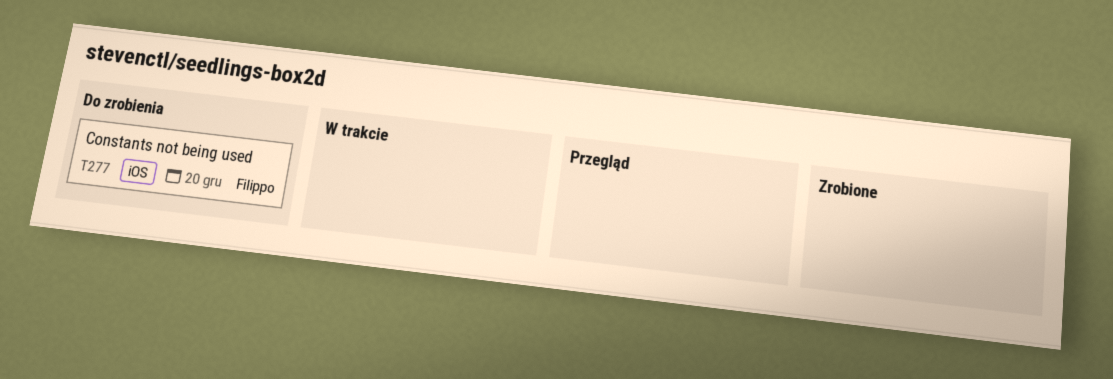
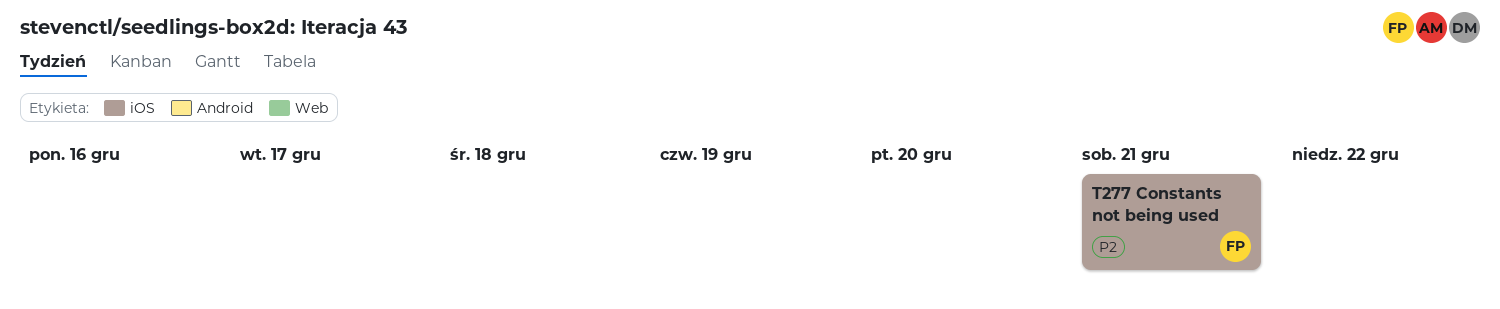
T277, due: Dec 20 -> Dec 21

